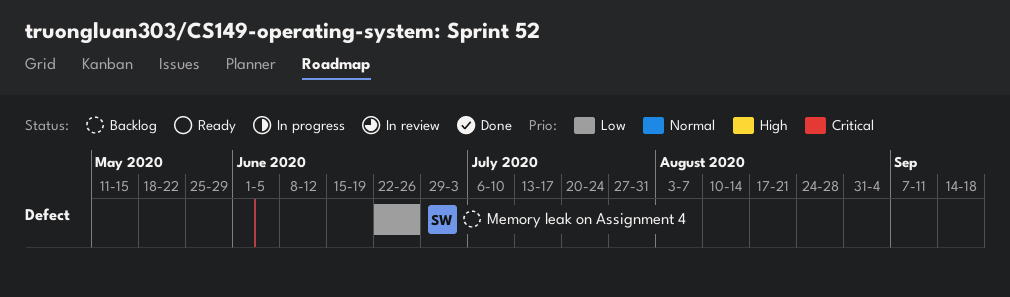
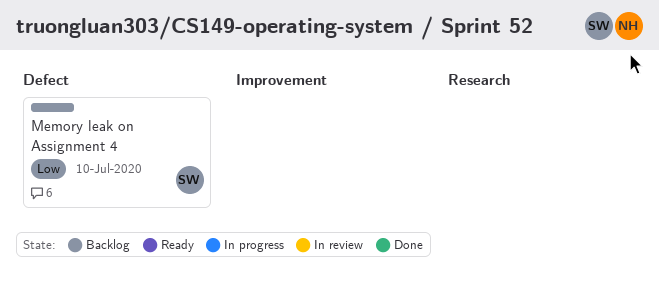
Memory leak on Assignment 4, due: Jun 26 -> Jul 10

